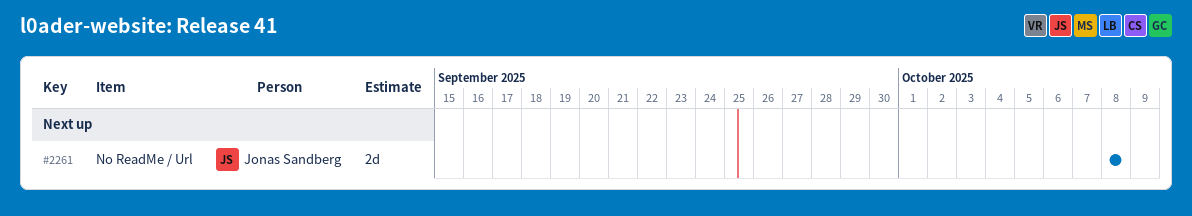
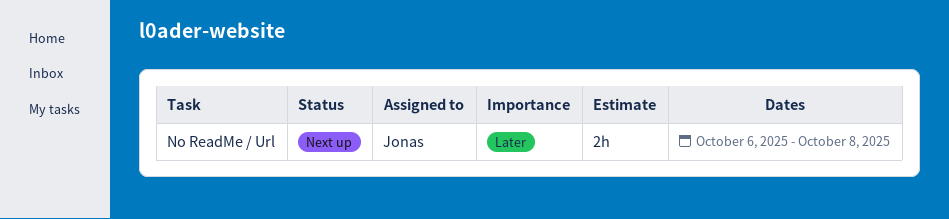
No ReadMe / Url, estimate: 2d -> 2h
No ReadMe / Url, start: Oct 8 -> Oct 6

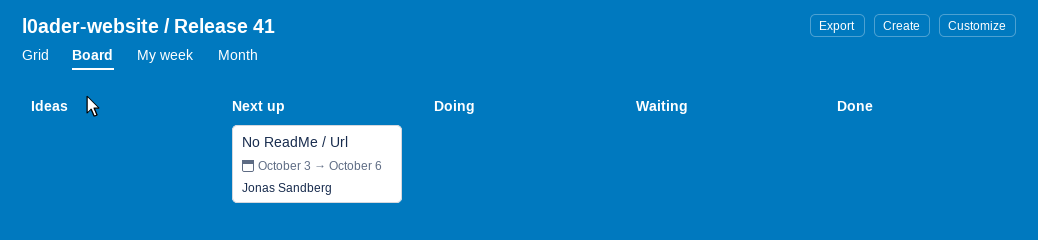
No ReadMe / Url, start: Oct 6 -> Oct 3
No ReadMe / Url, due: Oct 8 -> Oct 6

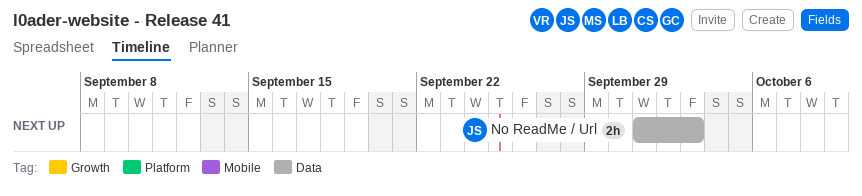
No ReadMe / Url, start: Oct 3 -> Oct 1
No ReadMe / Url, due: Oct 6 -> Oct 3

